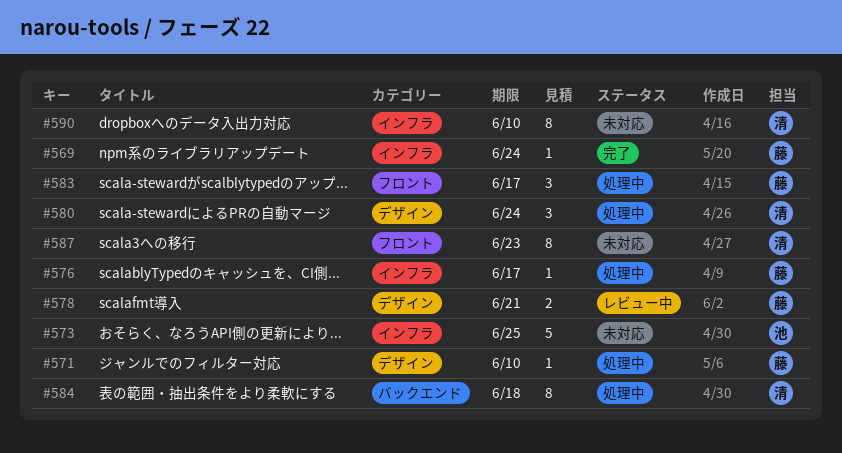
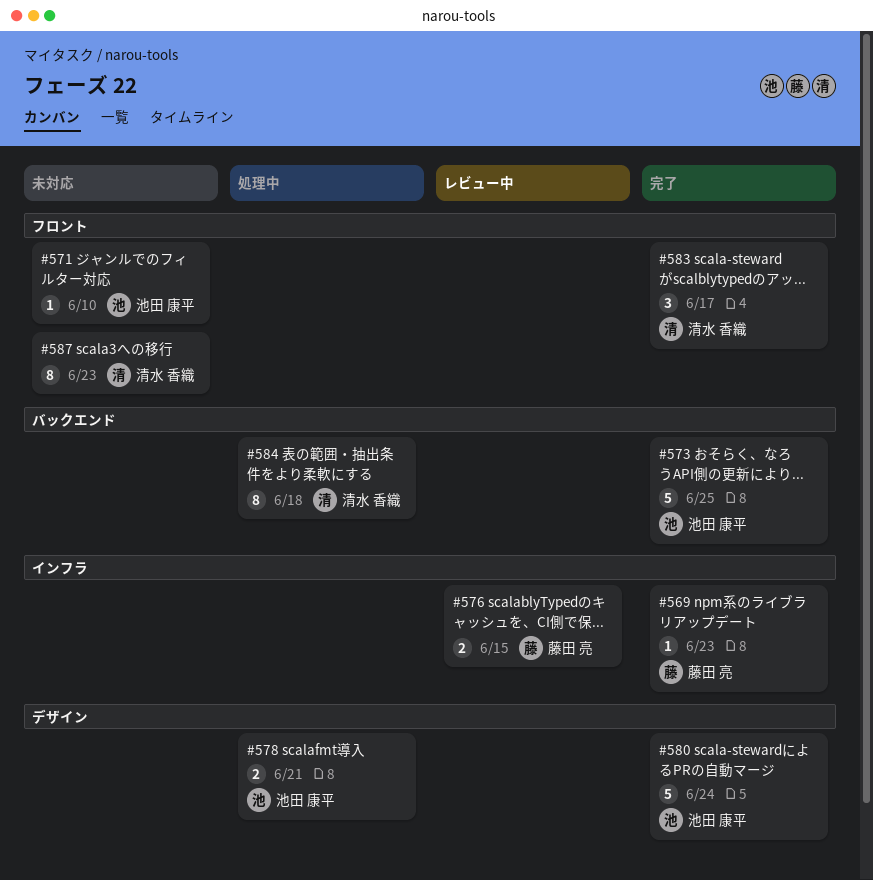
#569, due: Jun 24 -> Jun 23
#571, status: 処理中 -> 未対応
#571, owner: 藤田 亮 -> 池田 康平
#571, label: デザイン -> フロント
#573, status: 未対応 -> 完了
#573, label: インフラ -> バックエンド
#576, status: 処理中 -> レビュー中
#576, estimate: 1 -> 2
#576, due: Jun 17 -> Jun 15
#578, status: レビュー中 -> 処理中
#578, owner: 藤田 亮 -> 池田 康平
#580, status: 処理中 -> 完了
#580, owner: 清水 香織 -> 池田 康平
#580, estimate: 3 -> 5
#583, status: 処理中 -> 完了
#583, owner: 藤田 亮 -> 清水 香織
#590: present -> none

